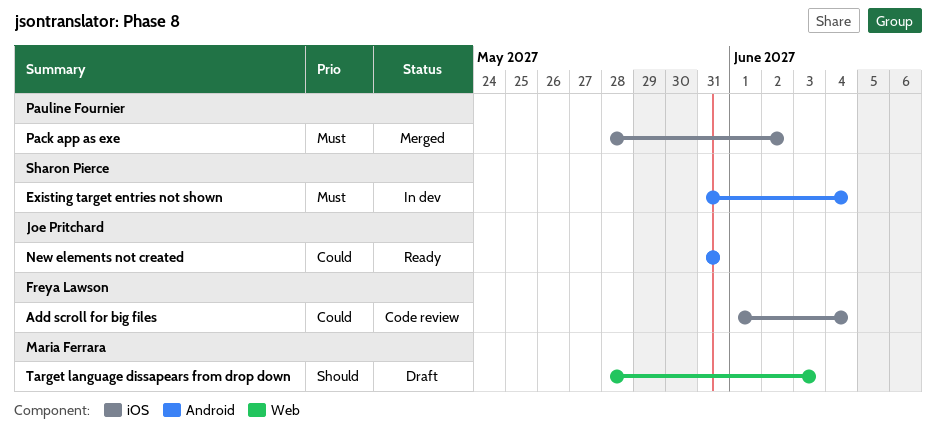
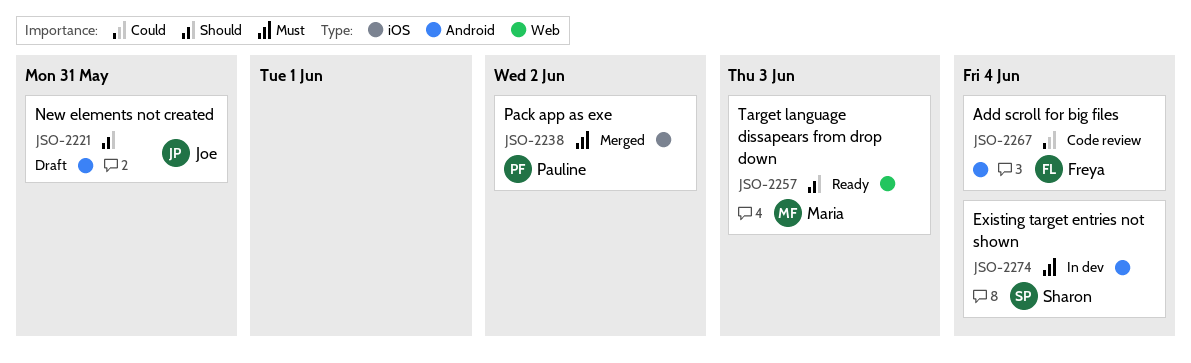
Add scroll for big files, label: iOS -> Android
New elements not created, status: Ready -> Draft
New elements not created, priority: Could -> Should
Target language dissapears from drop down, status: Draft -> Ready

